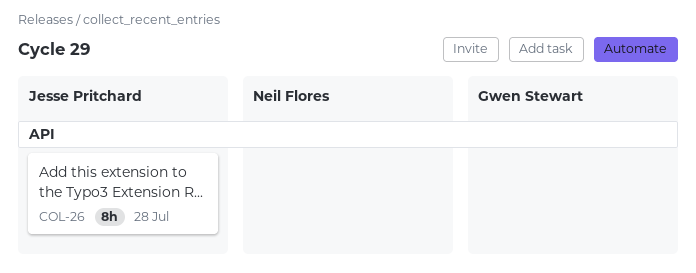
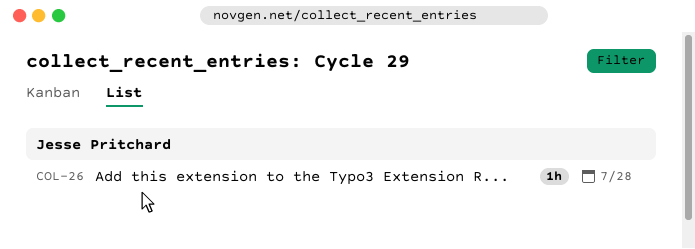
COL-26, estimate: 8h -> 1h

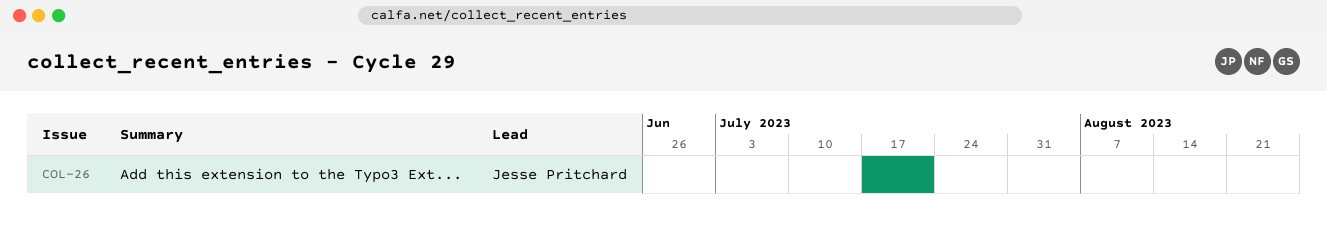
COL-26, due: Jul 28 -> Jul 21

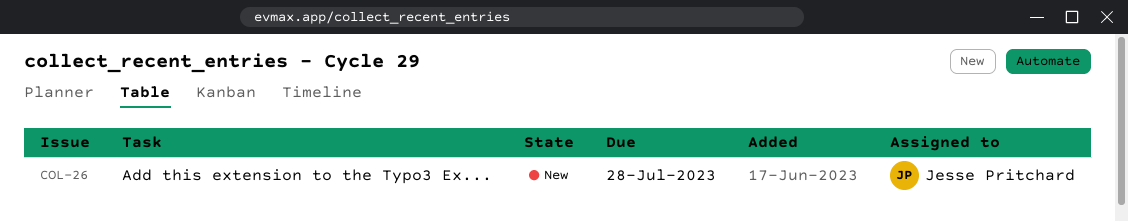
COL-26, due: Jul 21 -> Jul 28

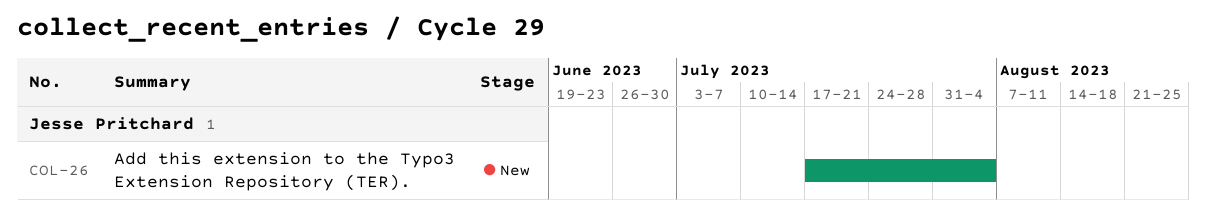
COL-26, due: Jul 28 -> Aug 4

